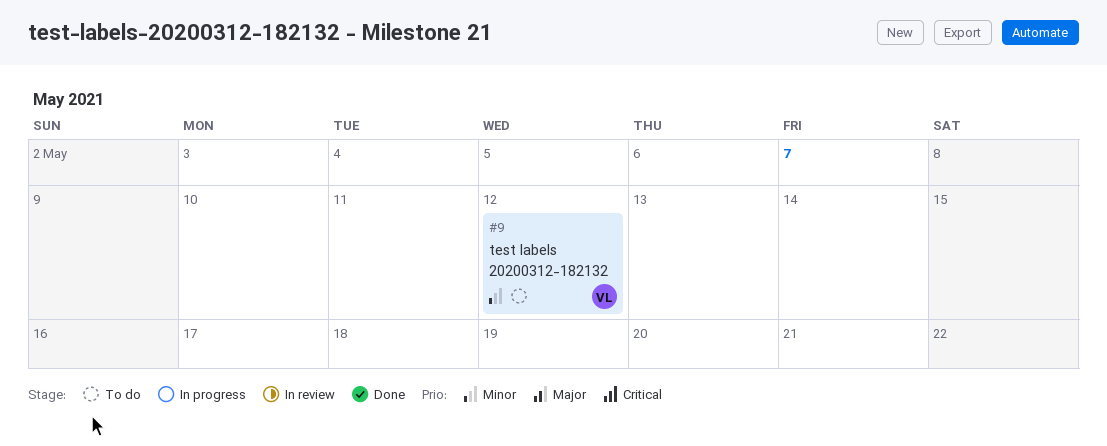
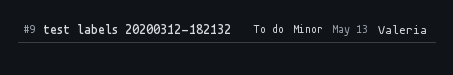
#9, due: May 12 -> May 13

